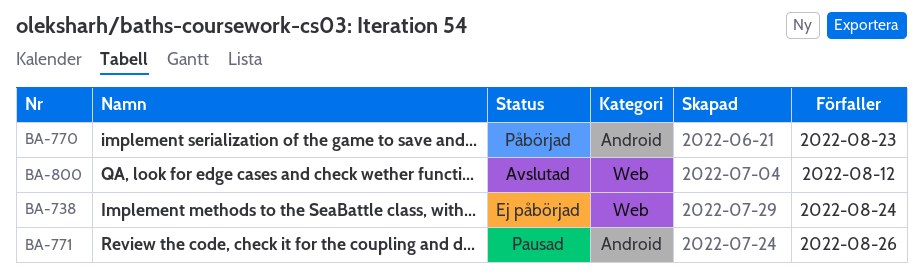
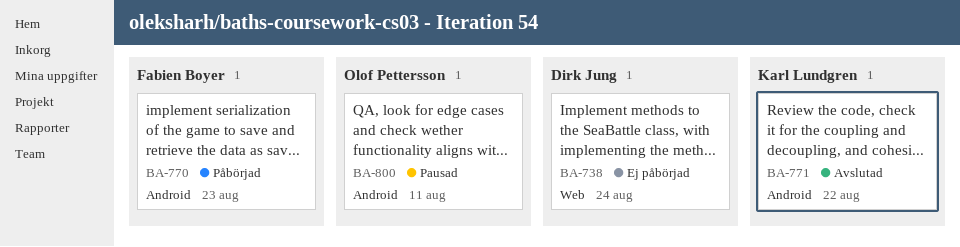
BA-771, status: Pausad -> Avslutad
BA-771, due: Aug 26 -> Aug 22
BA-800, status: Avslutad -> Pausad
BA-800, label: Web -> Android
BA-800, due: Aug 12 -> Aug 11

